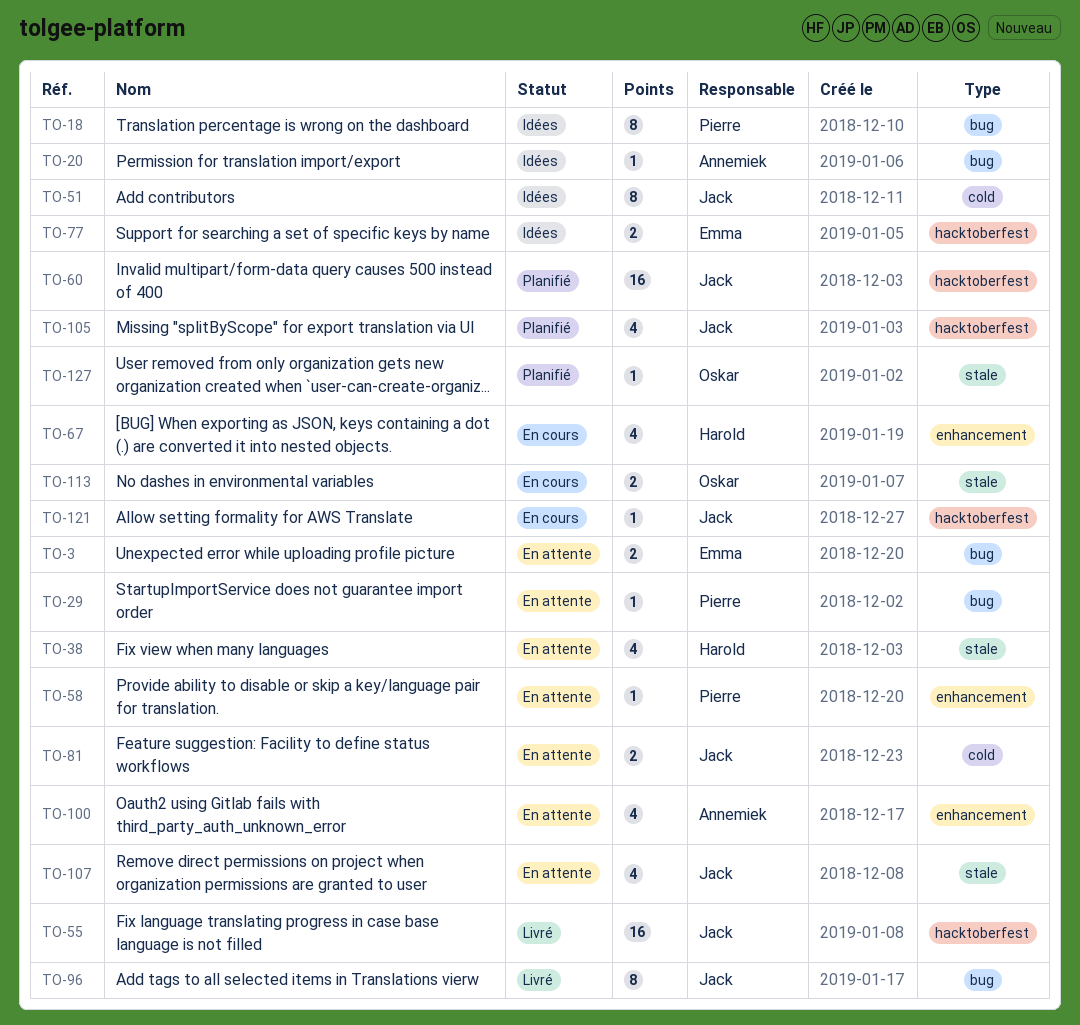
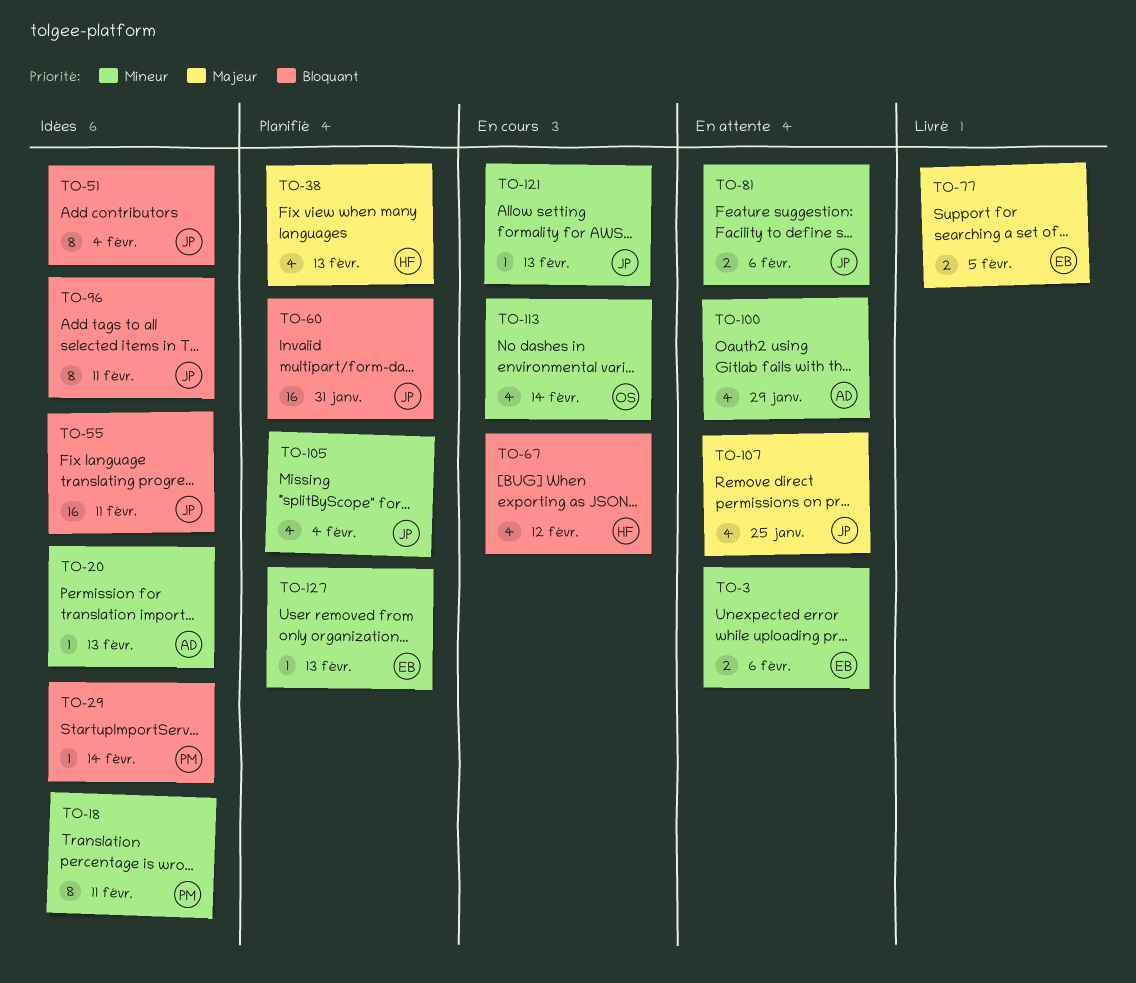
TO-29, status: En attente -> Idées
TO-38, status: En attente -> Planifié
TO-55, status: Livré -> Idées
TO-58: present -> none
TO-77, status: Idées -> Livré
TO-96, status: Livré -> Idées
TO-113, estimate: 2 -> 4
TO-127, owner: Oskar -> Emma

